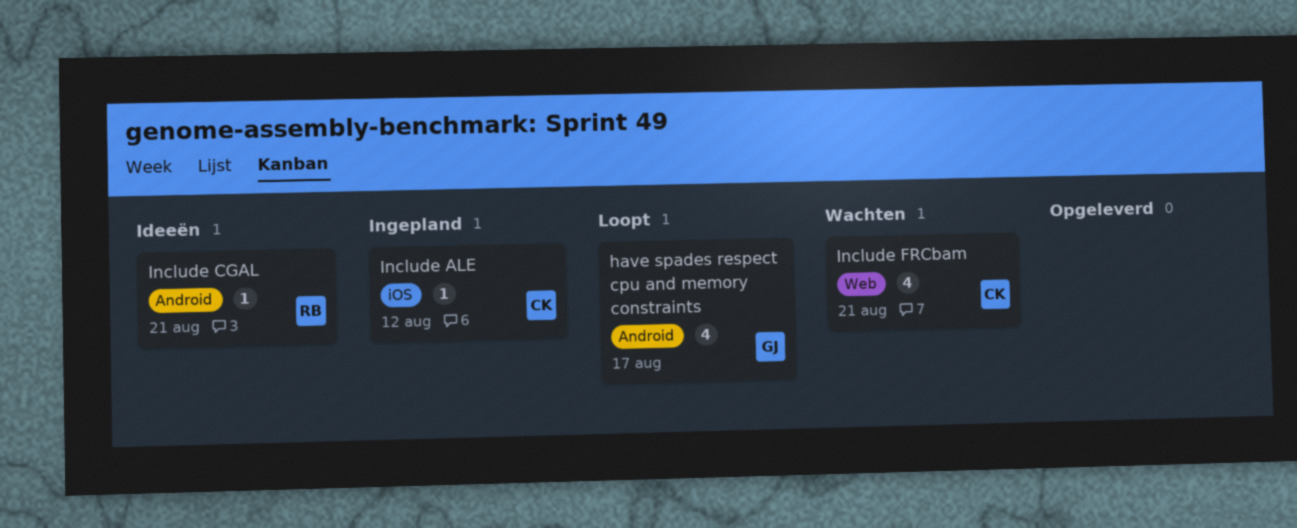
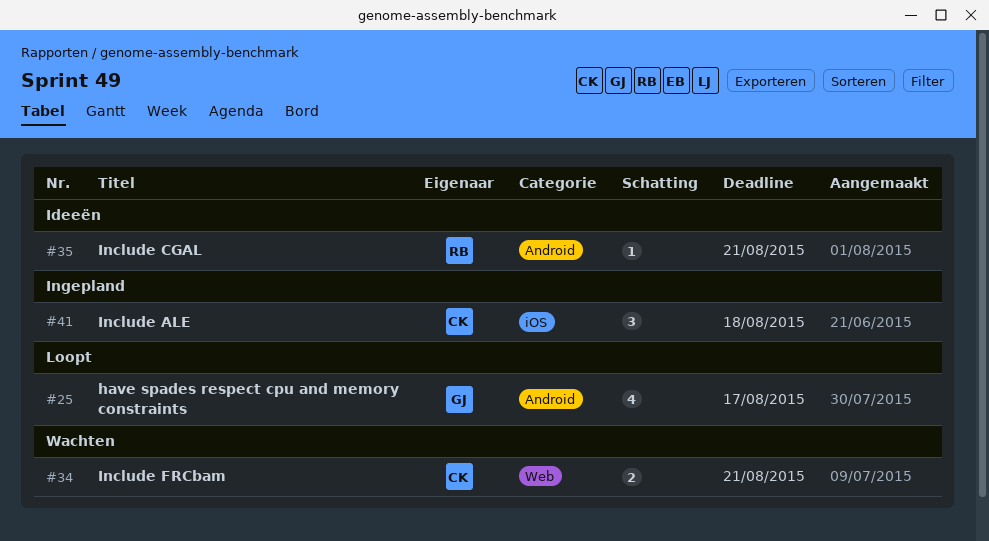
Include ALE, estimate: 1 -> 3
Include ALE, due: Aug 12 -> Aug 18
Include FRCbam, estimate: 4 -> 2

